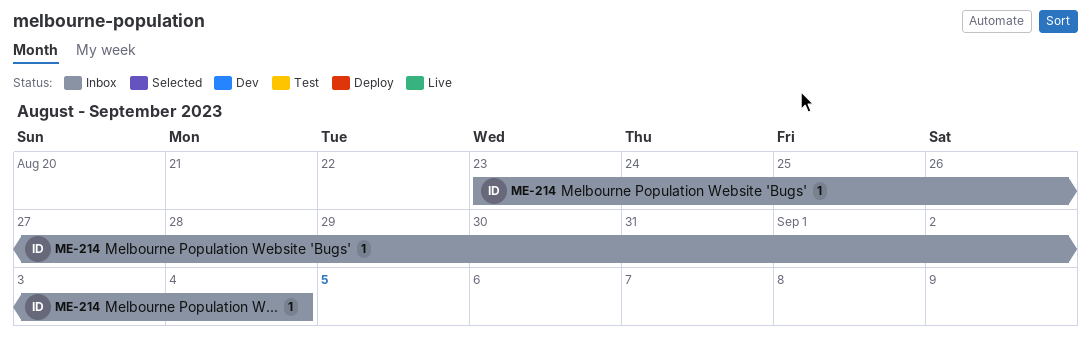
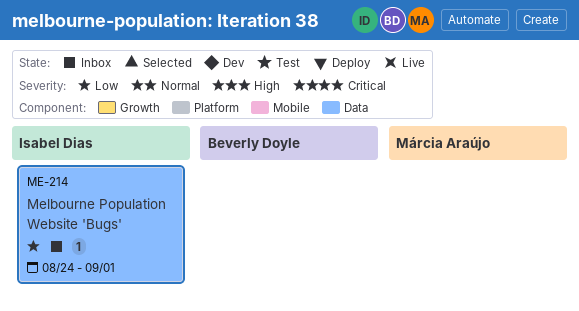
ME-214, start: Aug 23 -> Aug 24
ME-214, due: Sep 4 -> Sep 1

